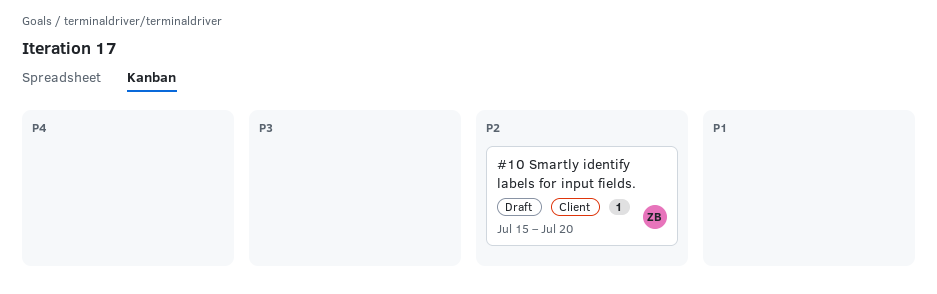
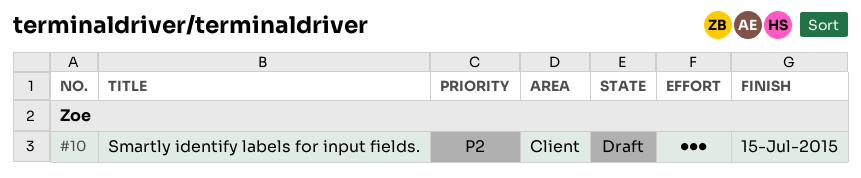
#10, estimate: 1 -> 3
#10, due: Jul 20 -> Jul 15

